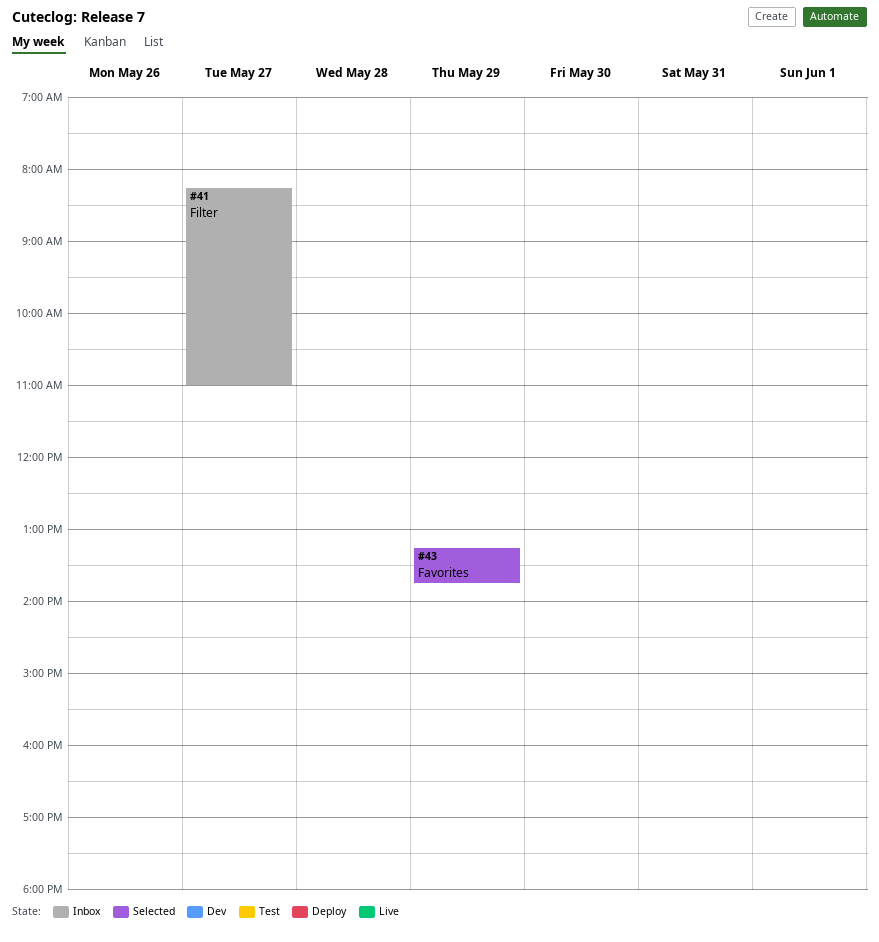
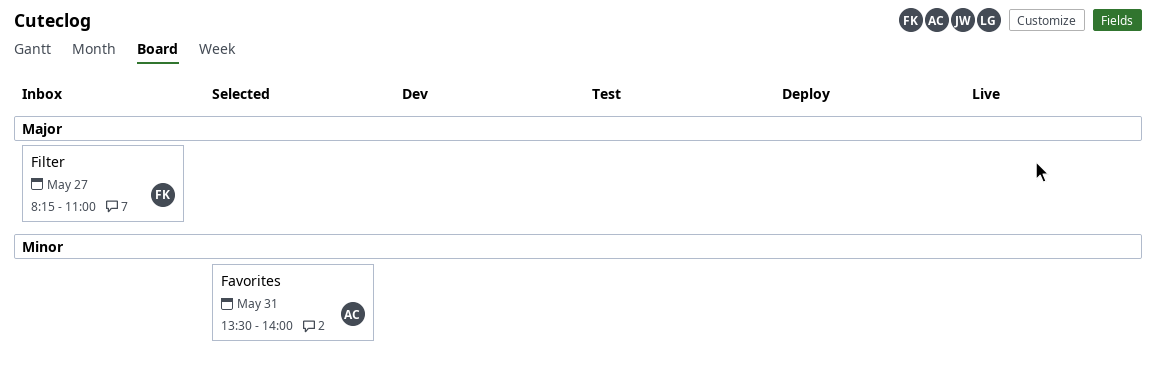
Favorites, day: May 29 -> May 31
Favorites, begins: 13:15 -> 13:30
Favorites, ends: 13:45 -> 14:00

